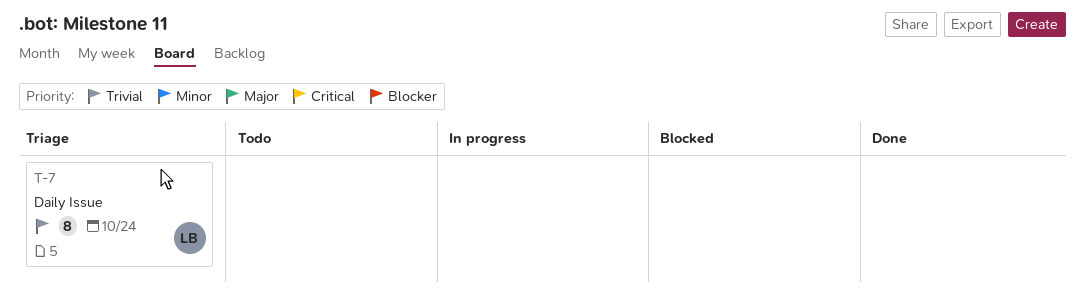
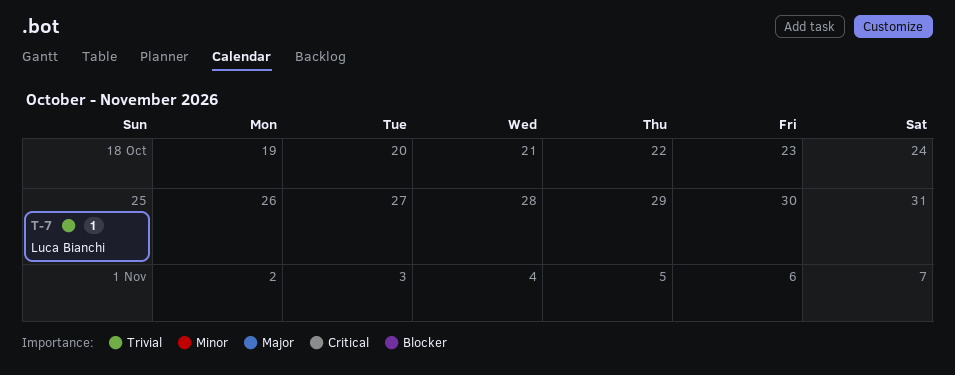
T-7, estimate: 8 -> 1
T-7, due: Oct 24 -> Oct 25

